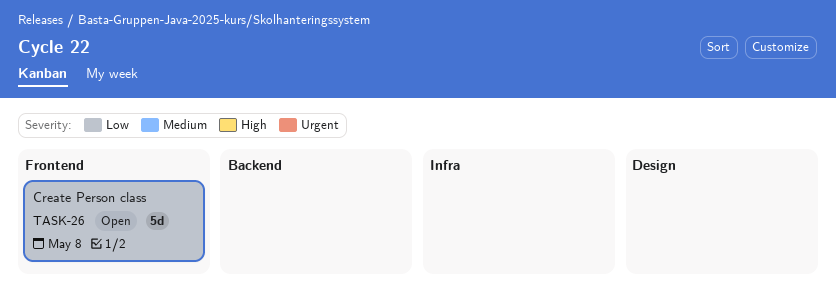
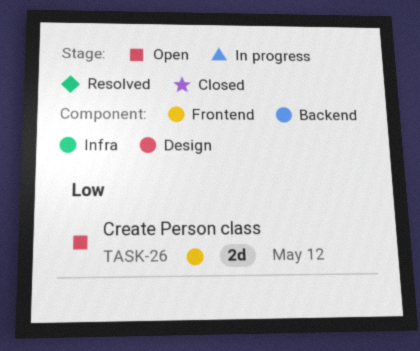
TASK-26, estimate: 5d -> 2d
TASK-26, due: May 8 -> May 12

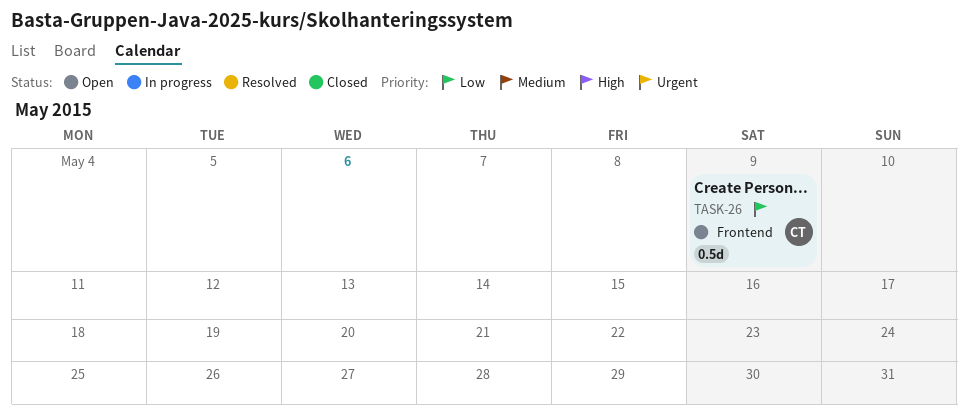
TASK-26, estimate: 2d -> 0.5d
TASK-26, due: May 12 -> May 9

